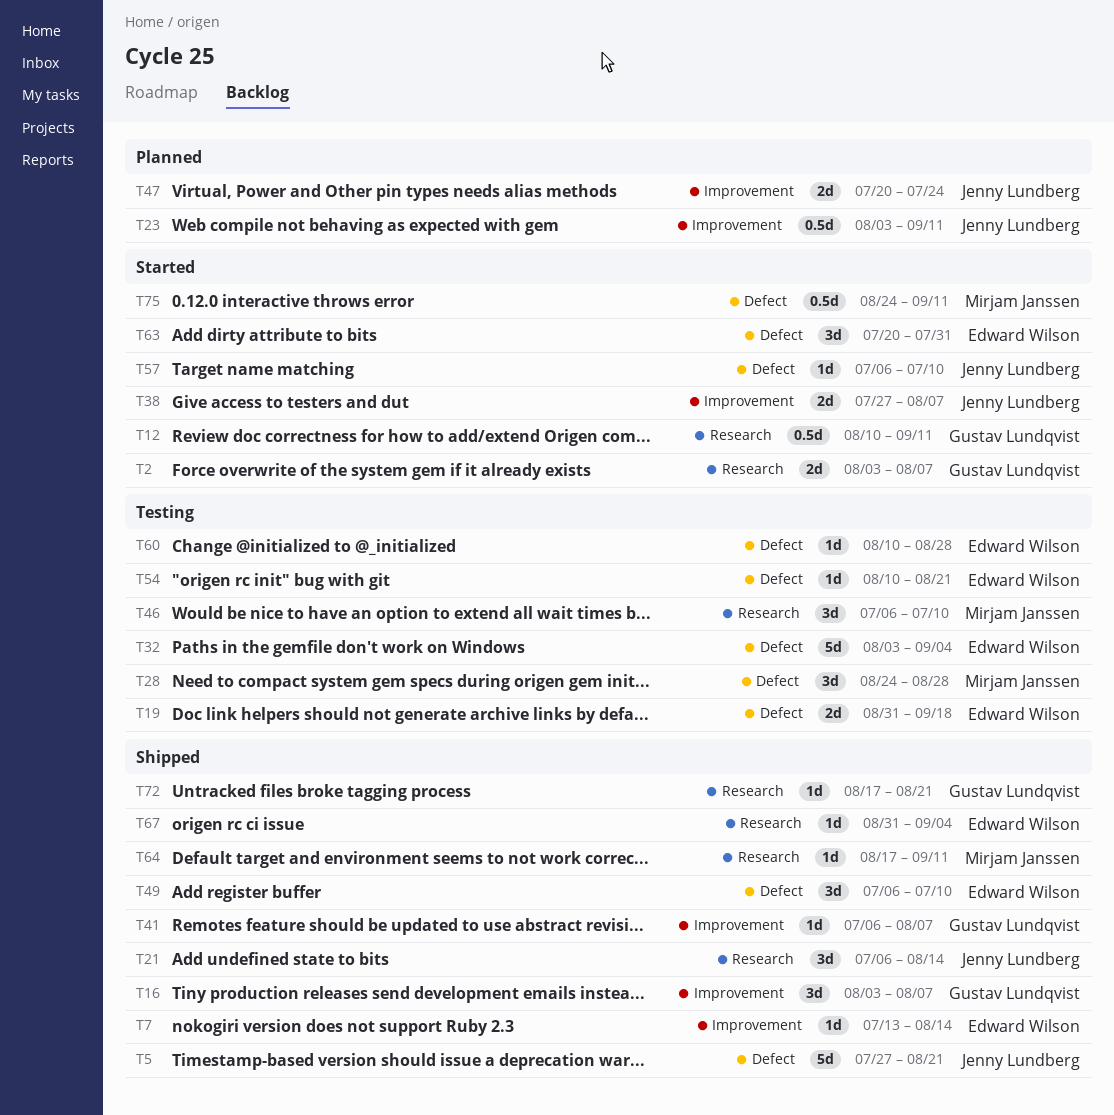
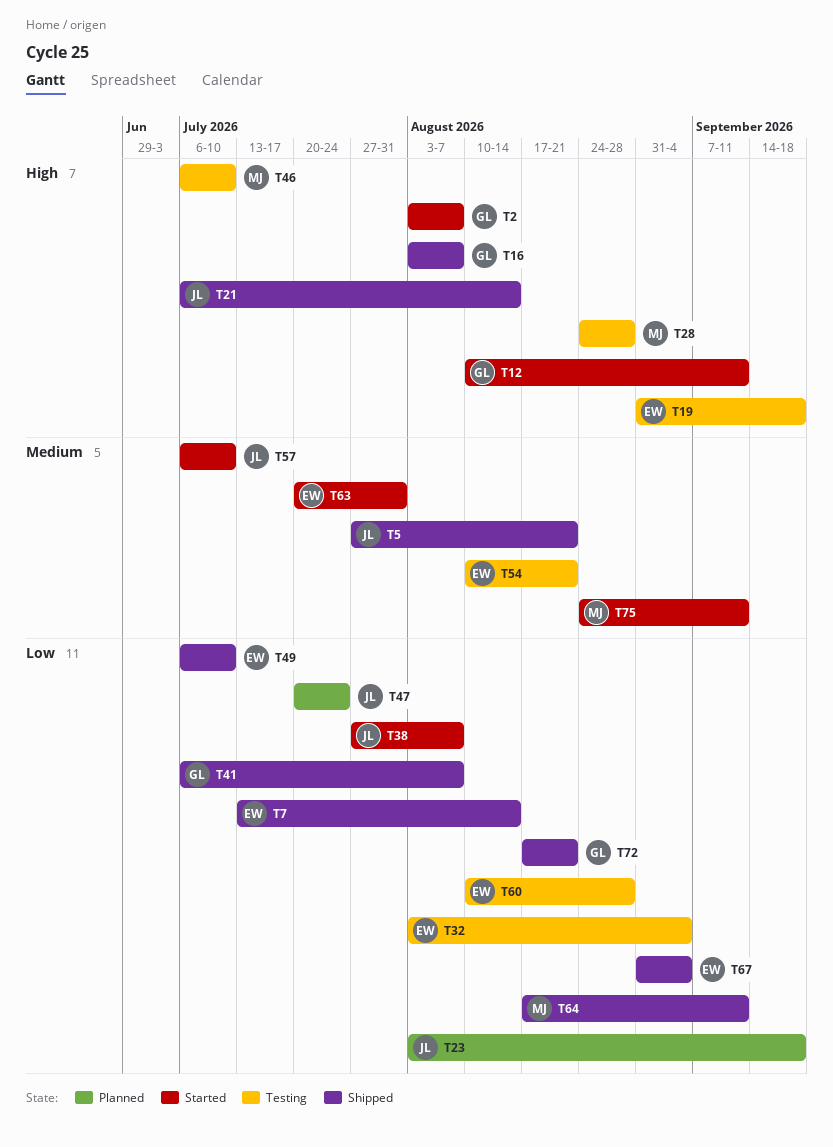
T23, due: Sep 11 -> Sep 18

